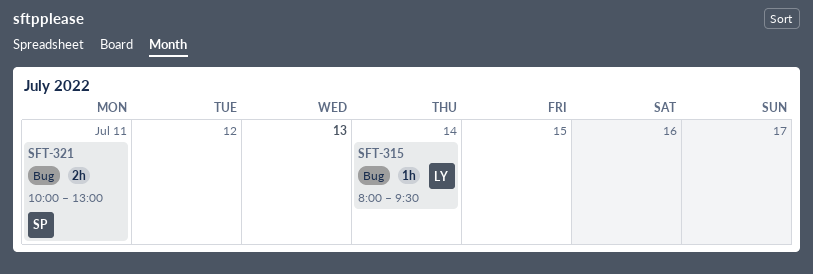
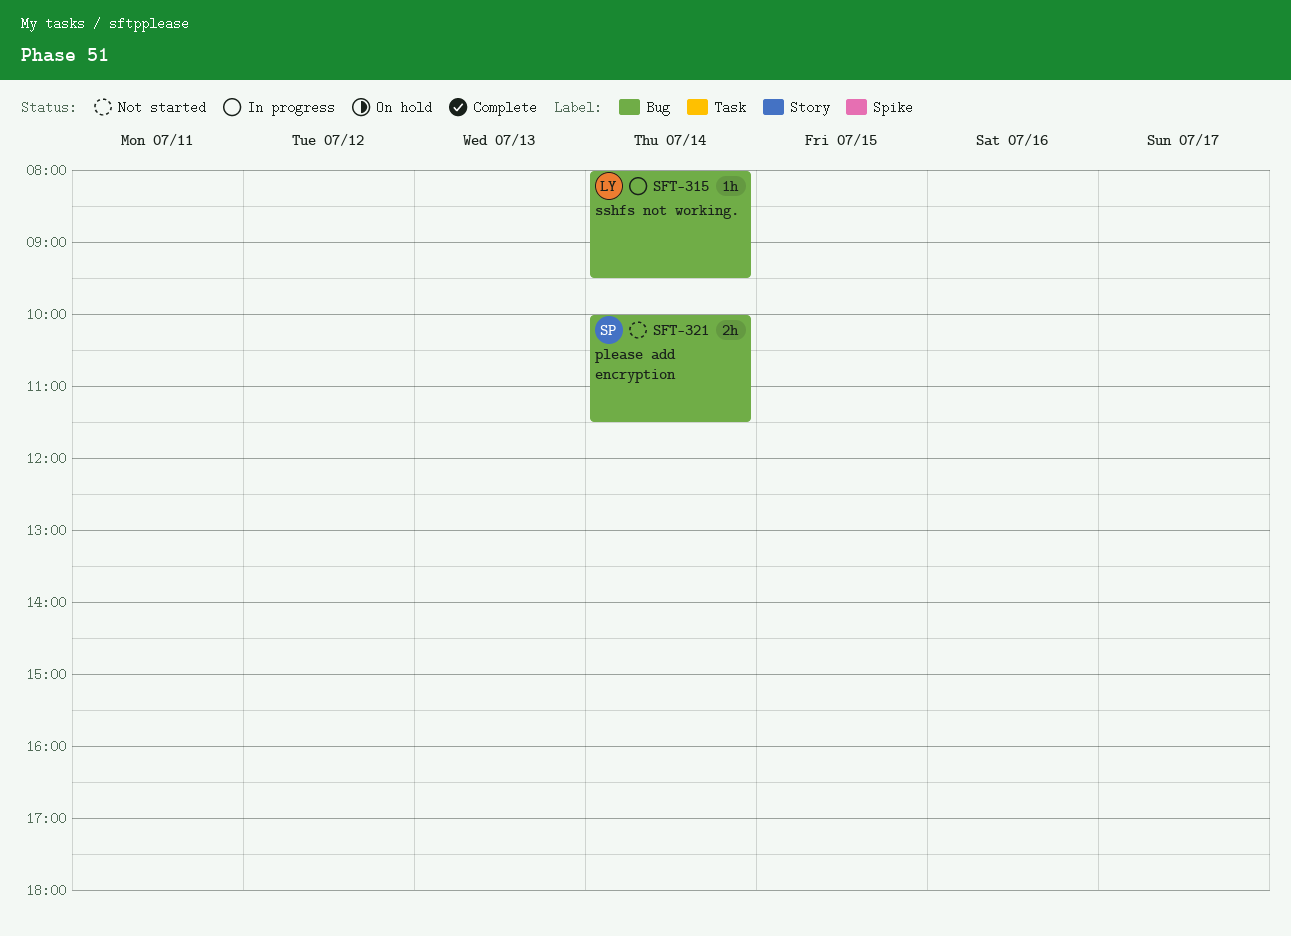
SFT-321, day: Jul 11 -> Jul 14
SFT-321, ends: 13:00 -> 11:30

